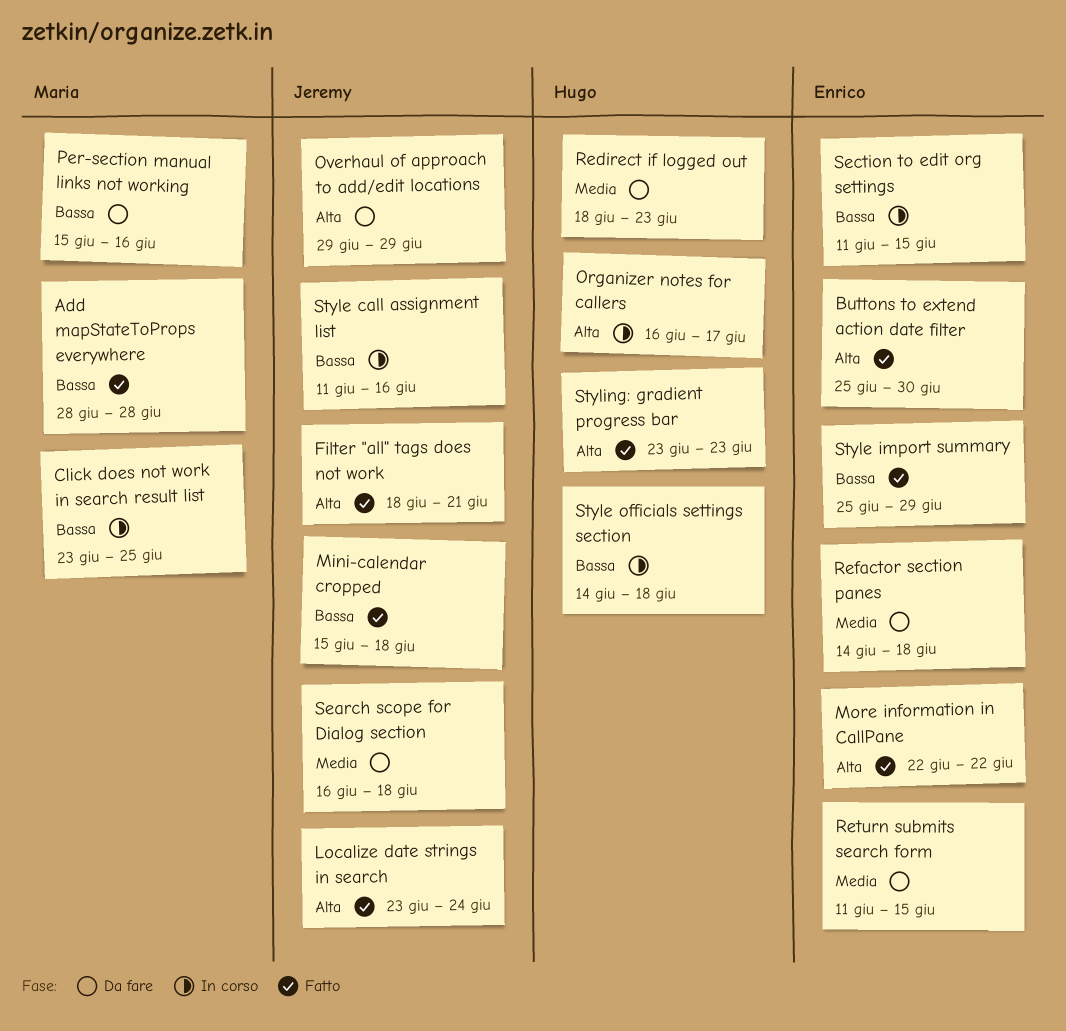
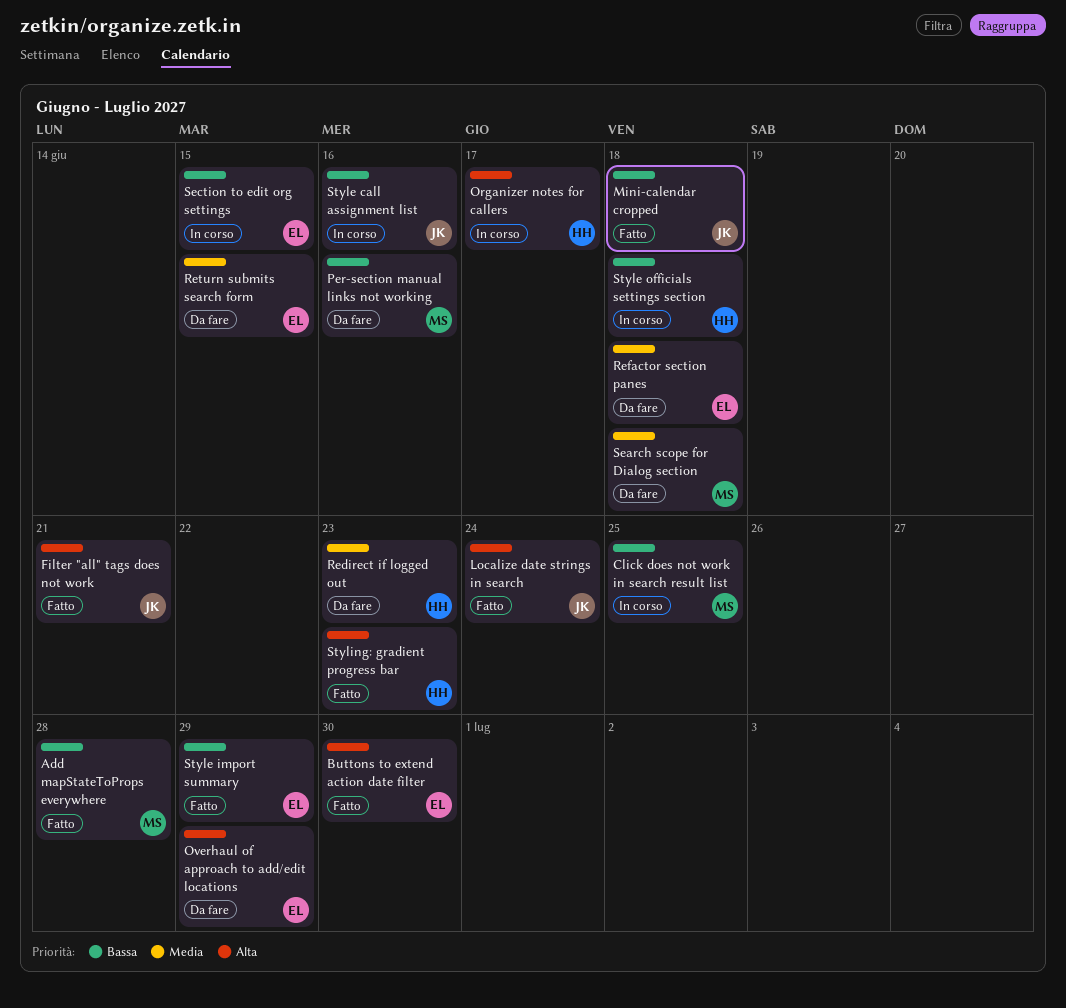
More information in CallPane: present -> none
Overhaul of approach to add/edit locations, owner: Jeremy -> Enrico
Search scope for Dialog section, owner: Jeremy -> Maria

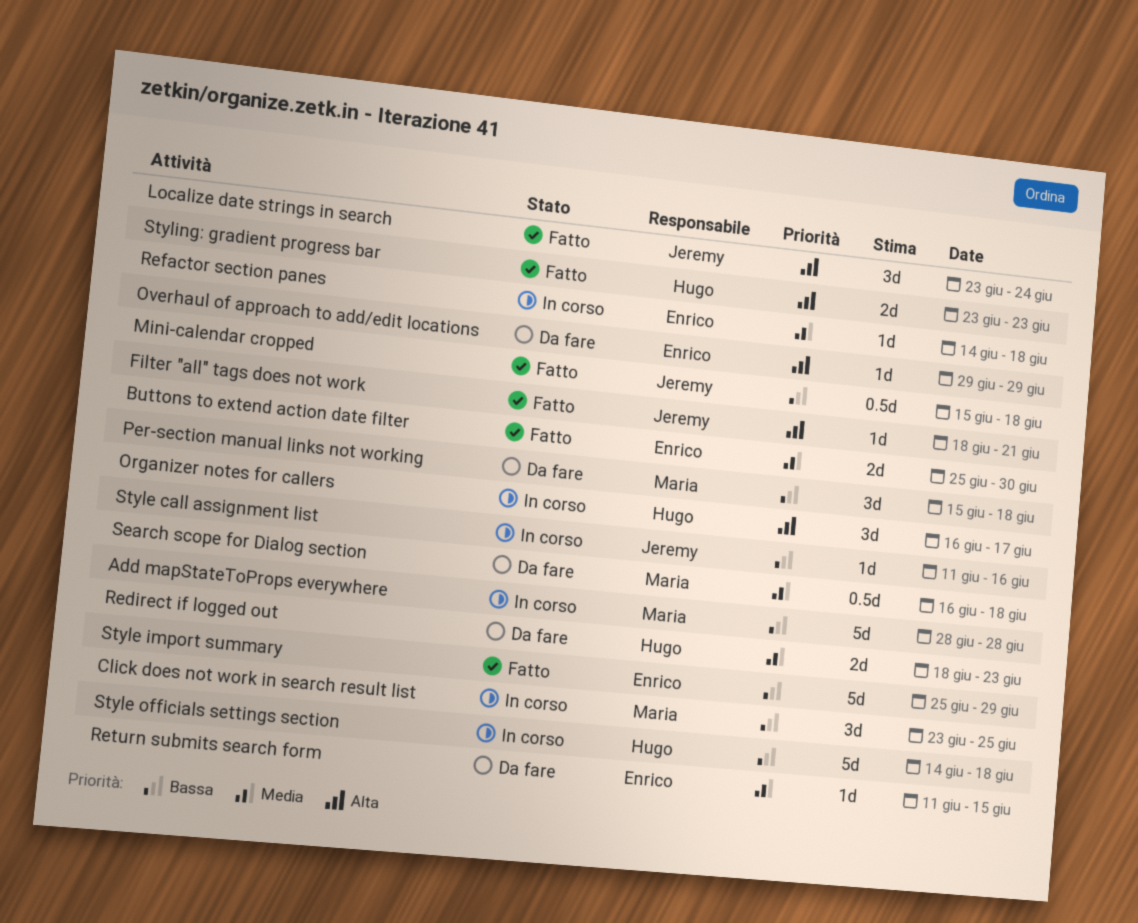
Add mapStateToProps everywhere, status: Fatto -> In corso
Buttons to extend action date filter, priority: Alta -> Media
Per-section manual links not working, due: Jun 16 -> Jun 18
Refactor section panes, status: Da fare -> In corso
Section to edit org settings: present -> none

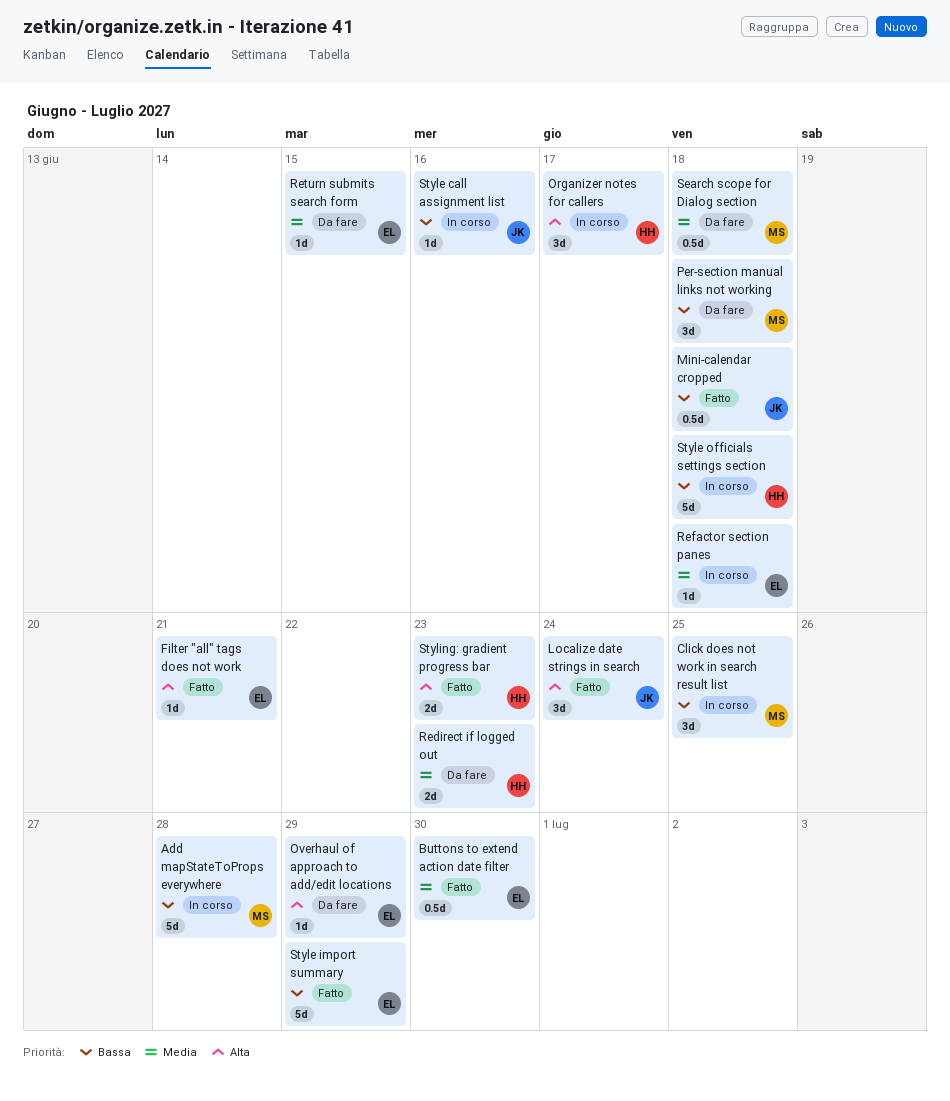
Buttons to extend action date filter, estimate: 2d -> 0.5d
Filter "all" tags does not work, owner: Jeremy -> Enrico

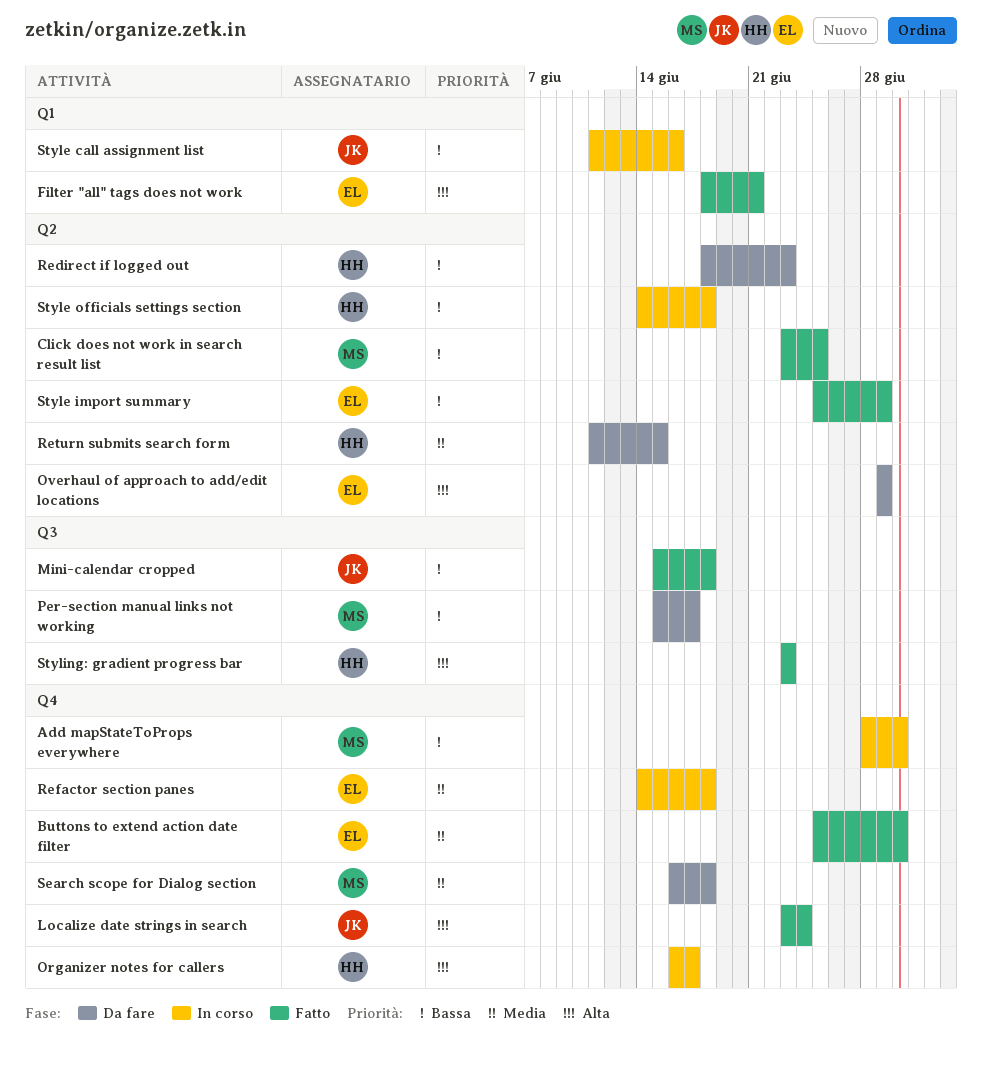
Add mapStateToProps everywhere, due: Jun 28 -> Jun 30
Click does not work in search result list, status: In corso -> Fatto
Per-section manual links not working, due: Jun 18 -> Jun 17
Redirect if logged out, priority: Media -> Bassa
Return submits search form, owner: EL -> HH

